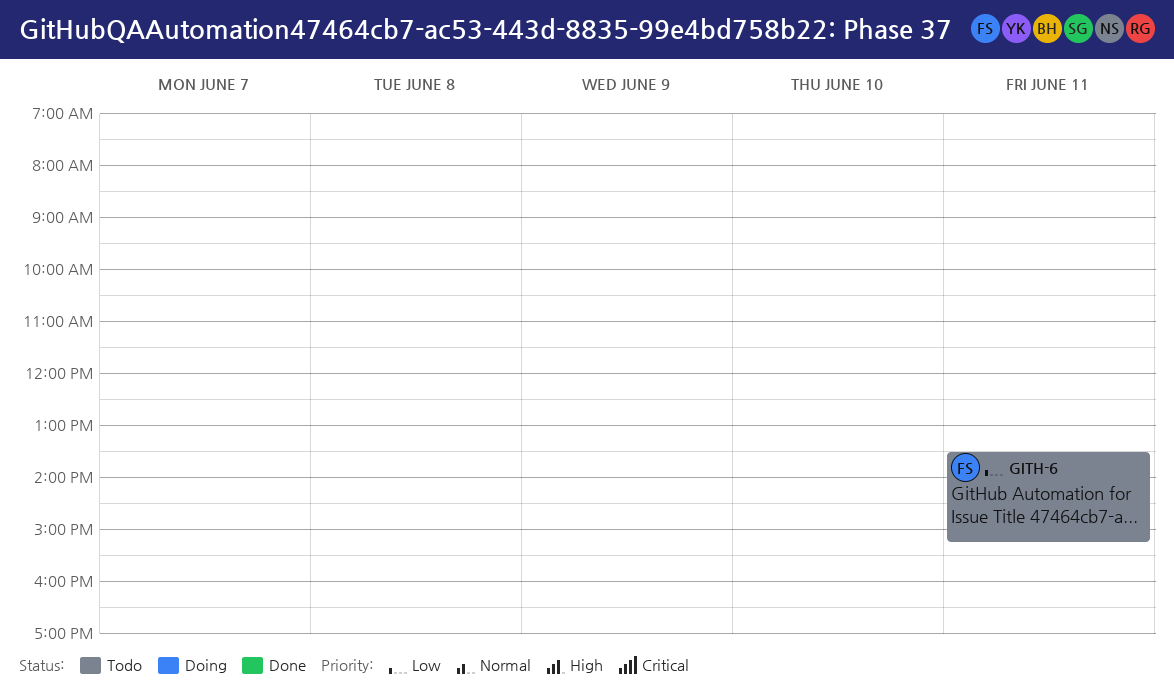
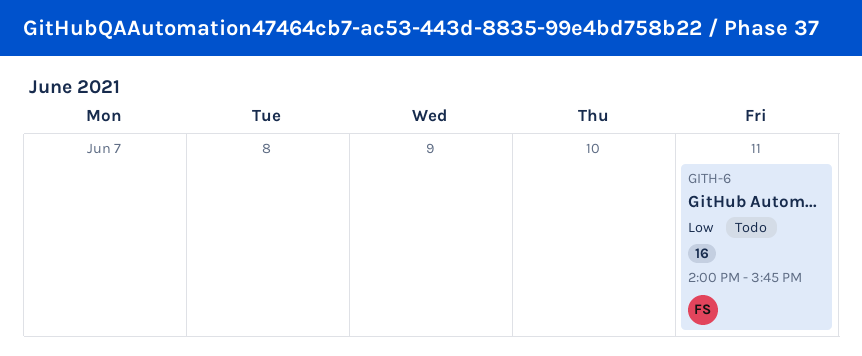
GITH-6, begins: 13:30 -> 14:00
GITH-6, ends: 15:15 -> 15:45

